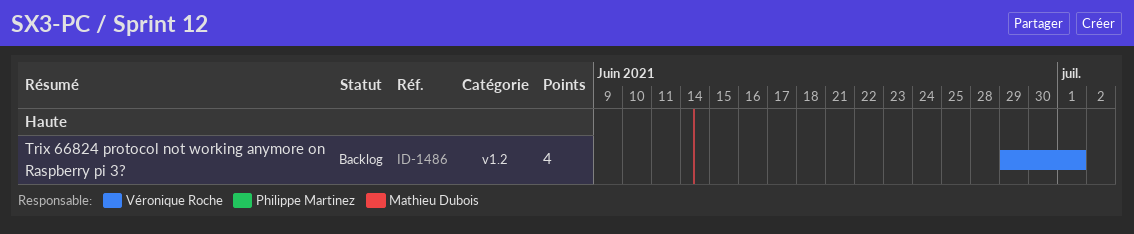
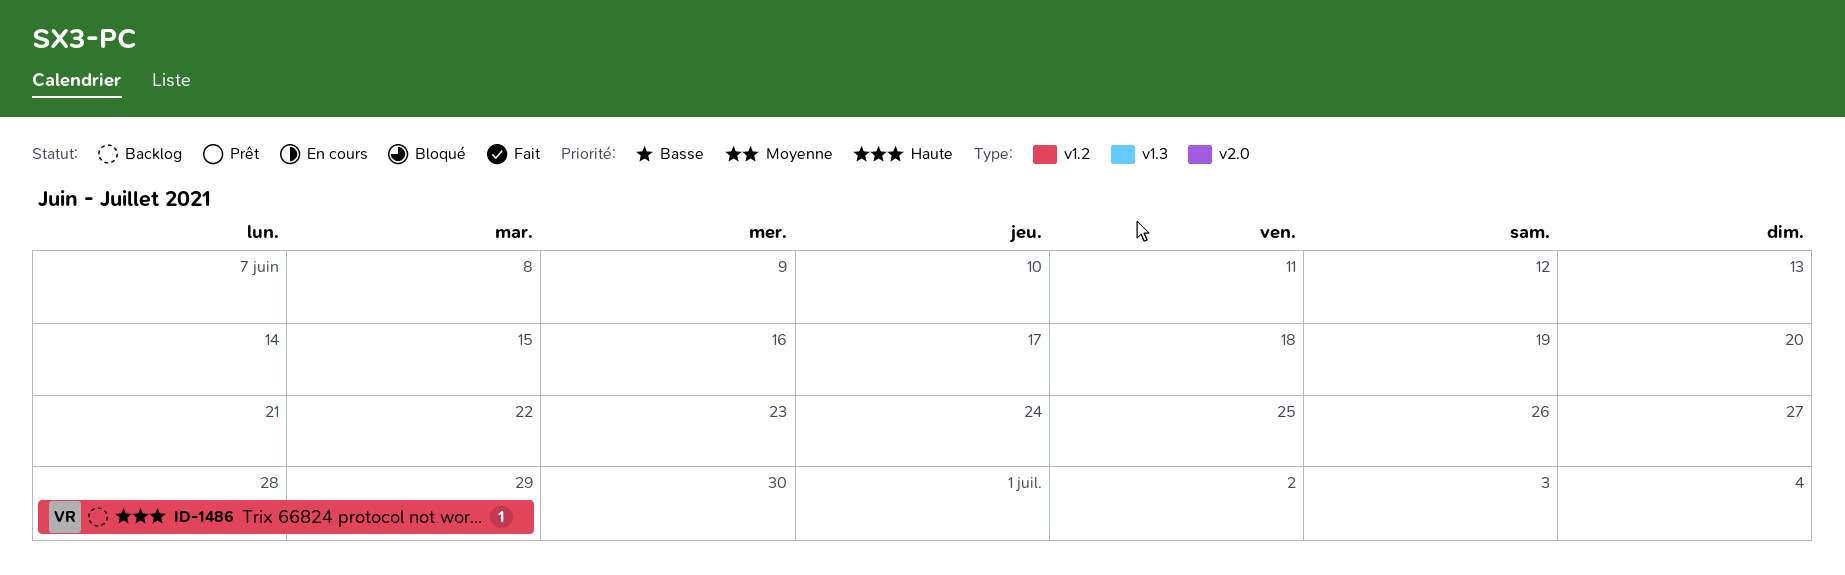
ID-1486, estimate: 4 -> 1
ID-1486, start: Jun 29 -> Jun 28
ID-1486, due: Jul 1 -> Jun 29

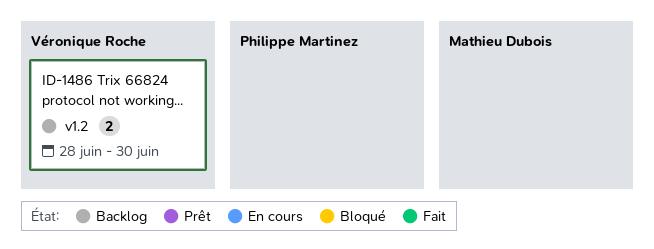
ID-1486, estimate: 1 -> 2
ID-1486, due: Jun 29 -> Jun 30

